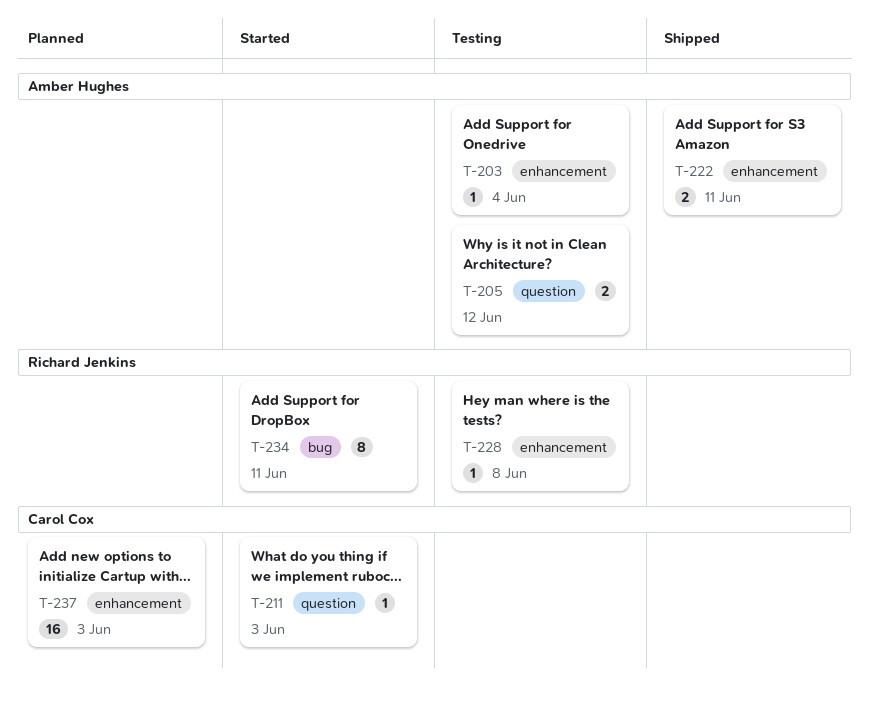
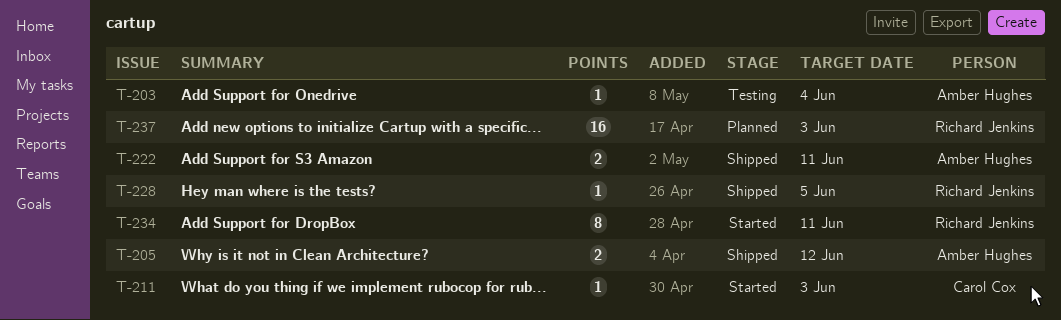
T-205, status: Testing -> Shipped
T-228, status: Testing -> Shipped
T-228, due: Jun 8 -> Jun 5
T-237, owner: Carol Cox -> Richard Jenkins

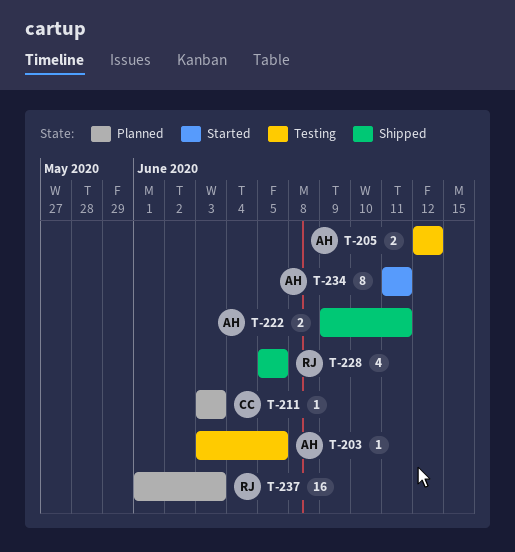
T-203, due: Jun 4 -> Jun 5
T-205, status: Shipped -> Testing
T-211, status: Started -> Planned
T-228, estimate: 1 -> 4
T-234, owner: Richard Jenkins -> Amber Hughes

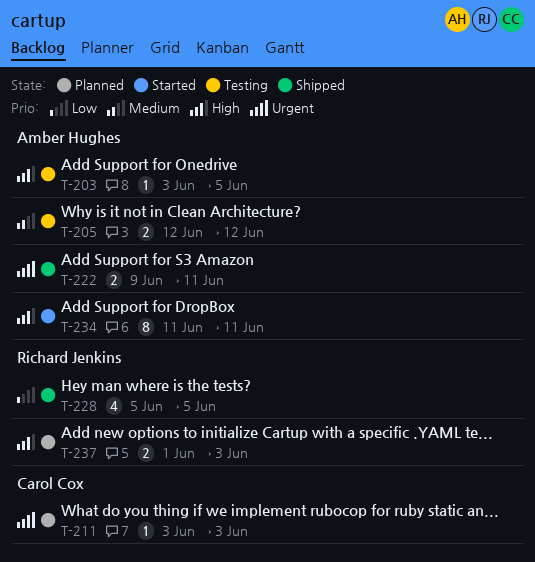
T-237, estimate: 16 -> 2

